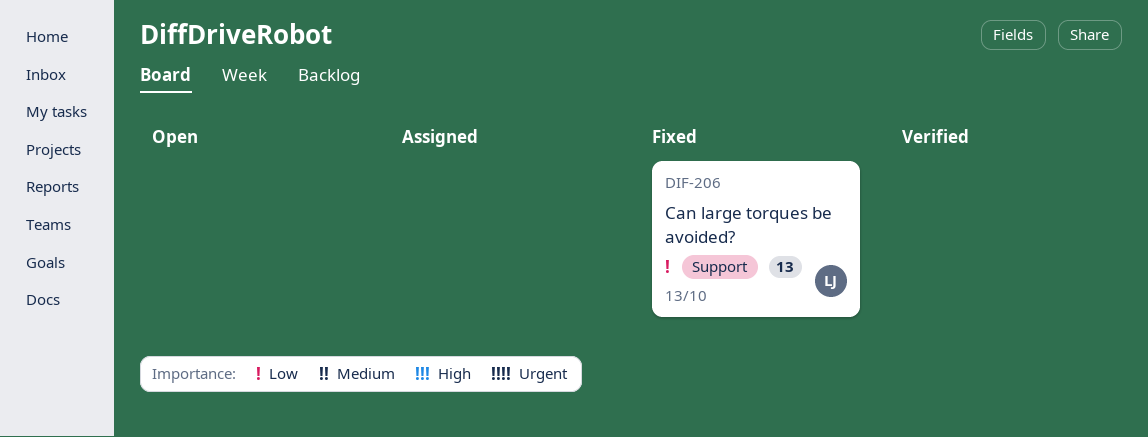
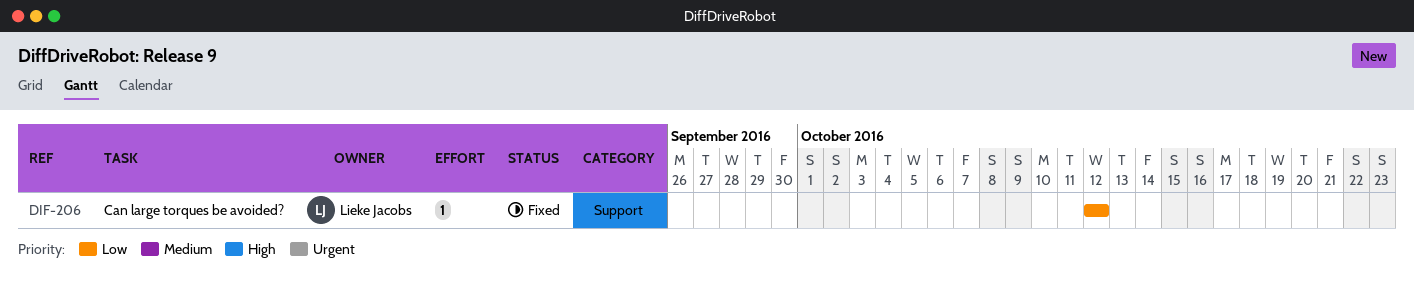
DIF-206, estimate: 13 -> 1
DIF-206, due: Oct 13 -> Oct 12

